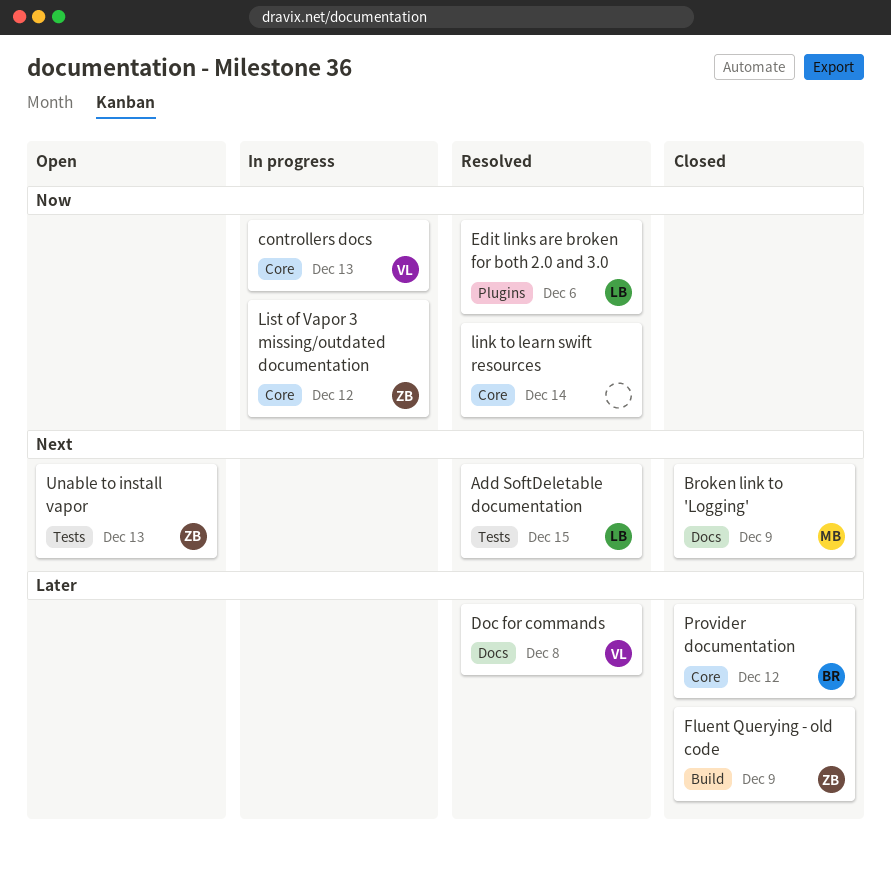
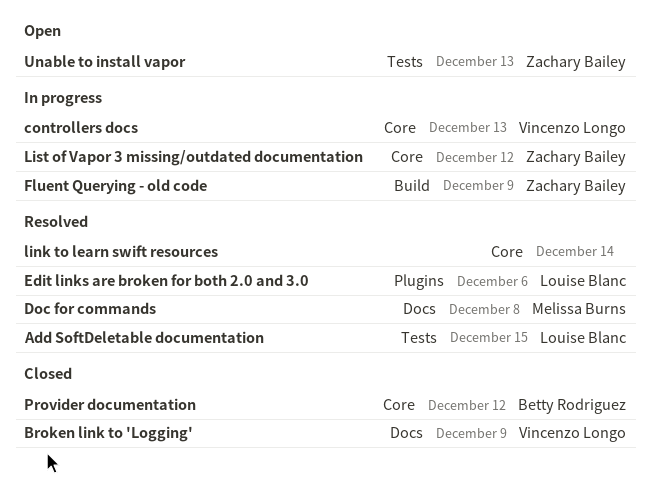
Broken link to 'Logging', owner: Melissa Burns -> Vincenzo Longo
Doc for commands, owner: Vincenzo Longo -> Melissa Burns
Fluent Querying - old code, status: Closed -> In progress

